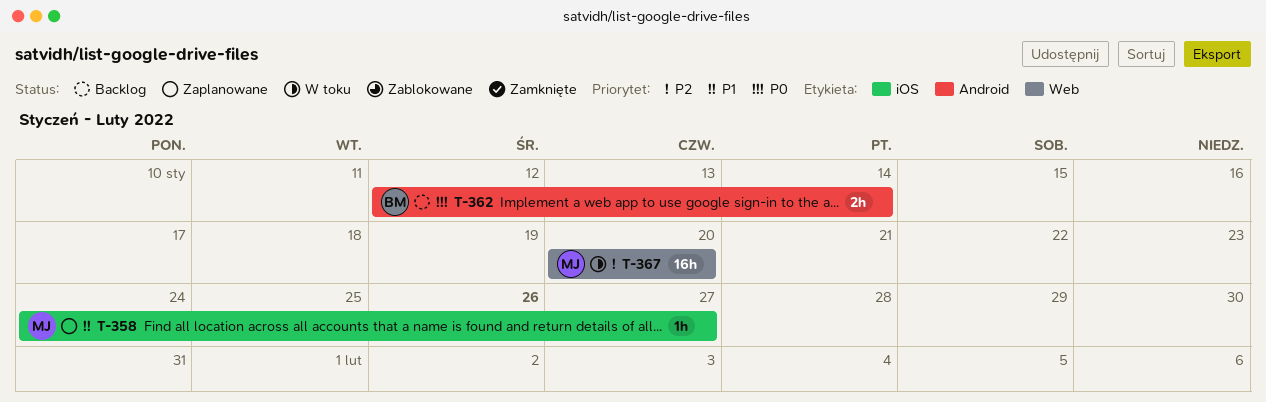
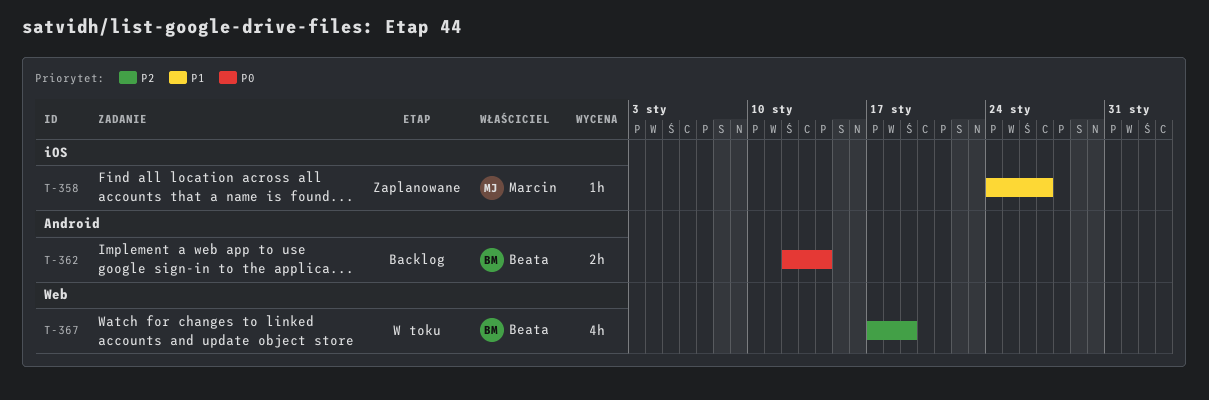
T-367, owner: Marcin -> Beata
T-367, estimate: 16h -> 4h
T-367, start: Jan 20 -> Jan 17
T-367, due: Jan 20 -> Jan 19

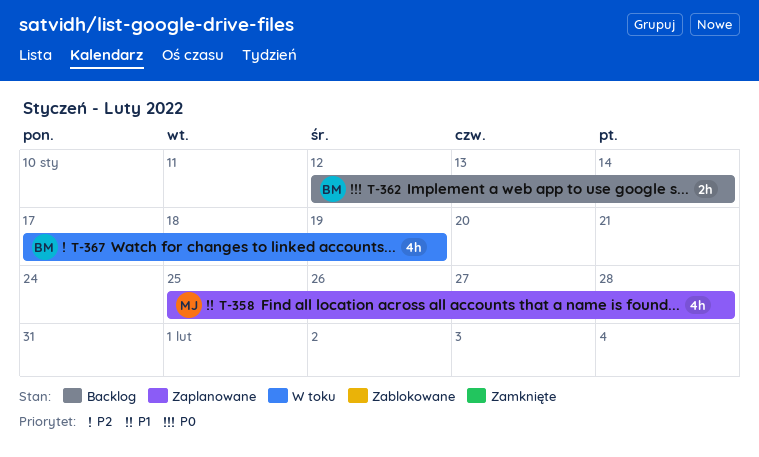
T-358, estimate: 1h -> 4h
T-358, start: Jan 24 -> Jan 25
T-358, due: Jan 27 -> Jan 28

